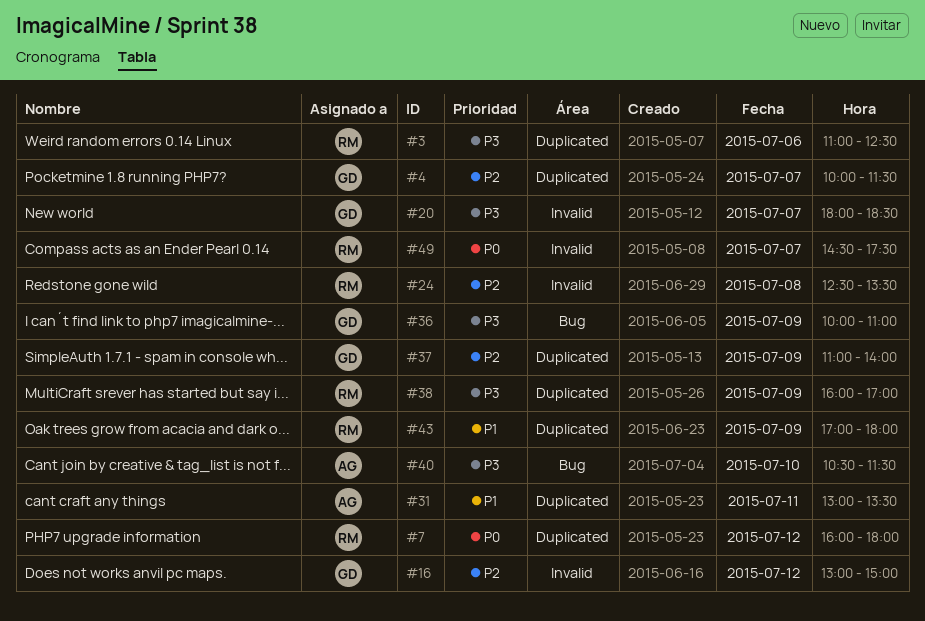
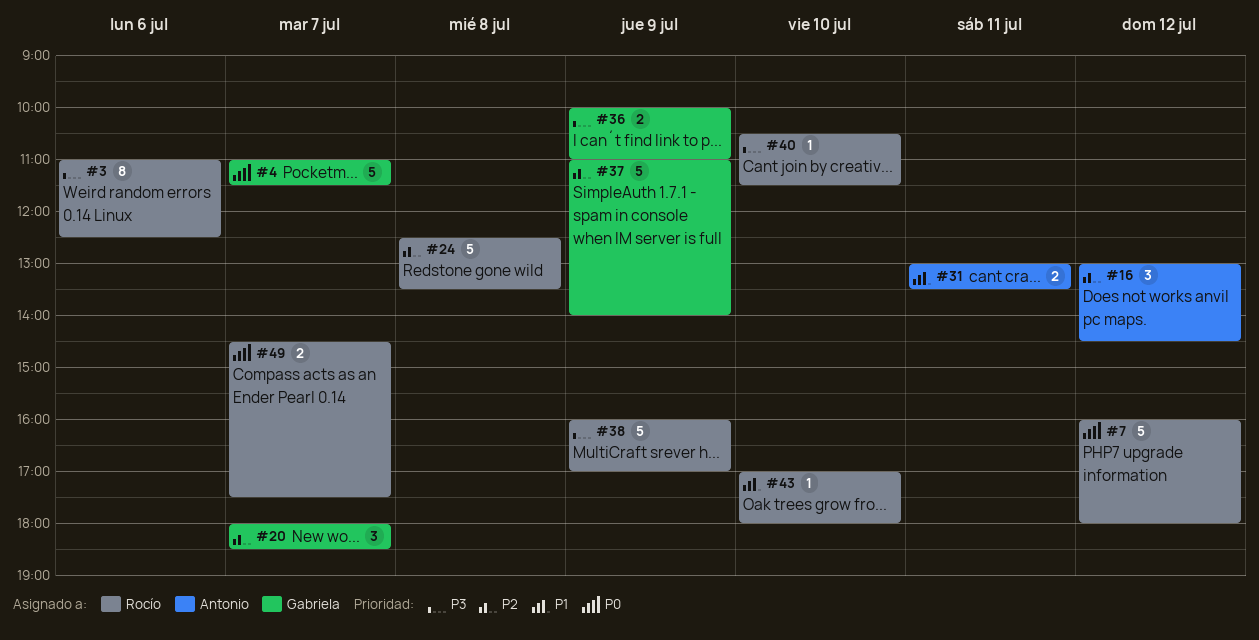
#4, priority: P2 -> P0
#4, begins: 10:00 -> 11:00
#16, owner: Gabriela -> Antonio
#16, ends: 15:00 -> 14:30
#20, priority: P3 -> P2
#40, owner: Antonio -> Rocío
#43, day: Jul 9 -> Jul 10

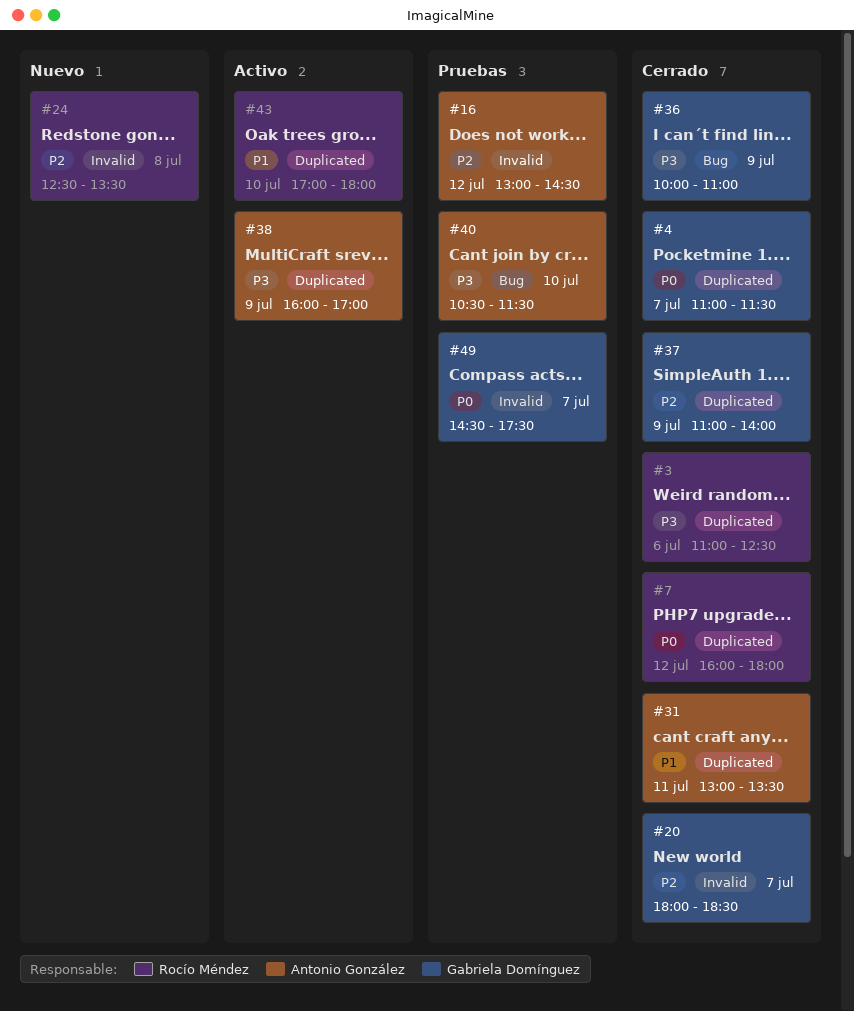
#38, owner: Rocío Méndez -> Antonio González
#40, owner: Rocío Méndez -> Antonio González
#49, owner: Rocío Méndez -> Gabriela Domínguez

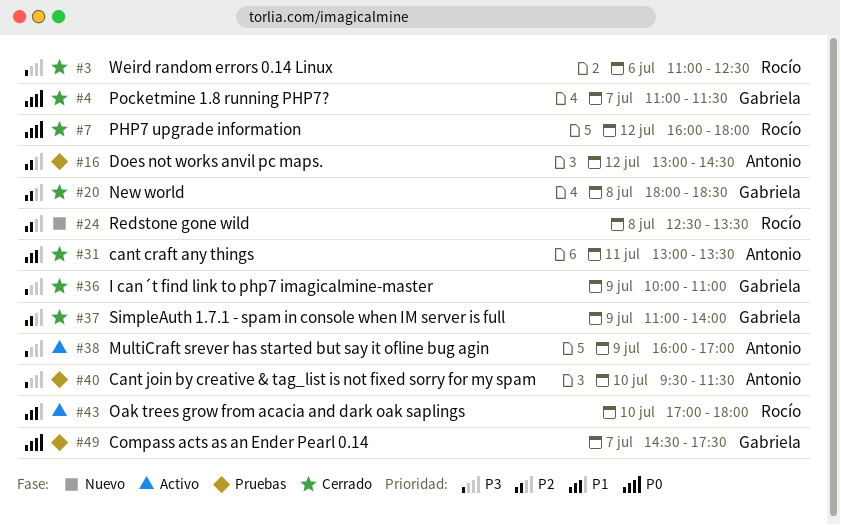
#20, day: Jul 7 -> Jul 8
#40, begins: 10:30 -> 09:30

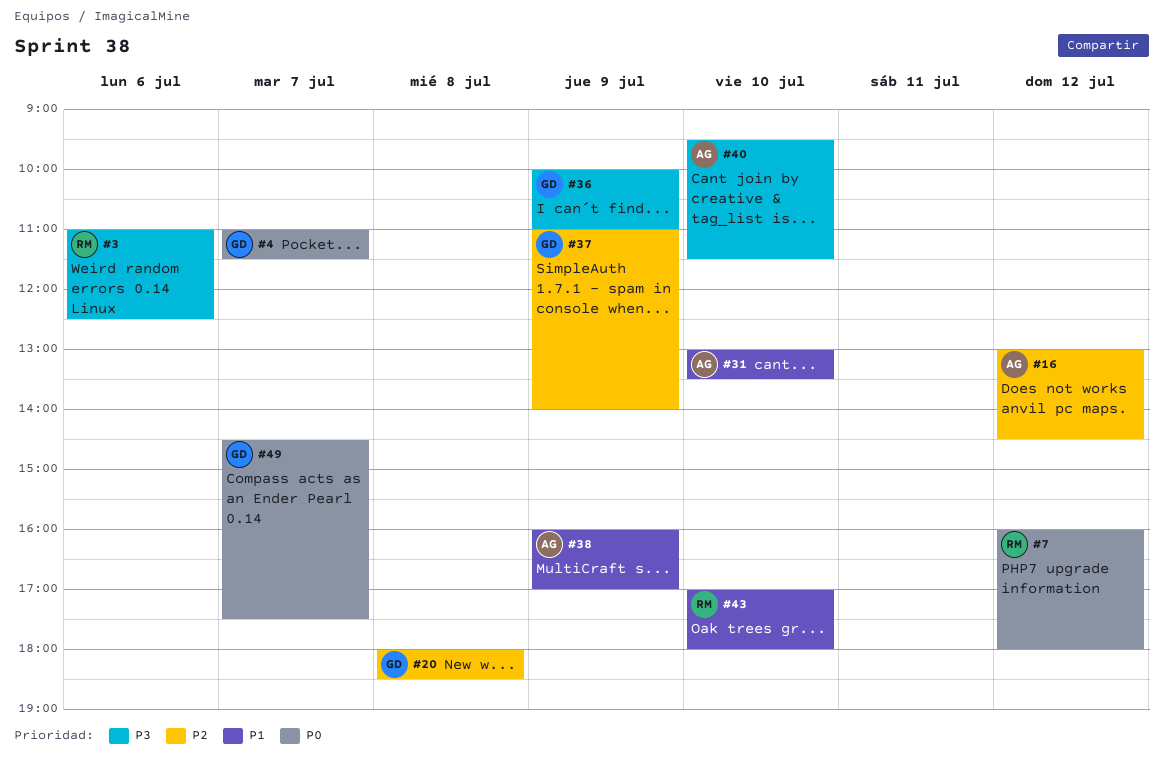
#24: present -> none
#31, day: Jul 11 -> Jul 10
#38, priority: P3 -> P1

